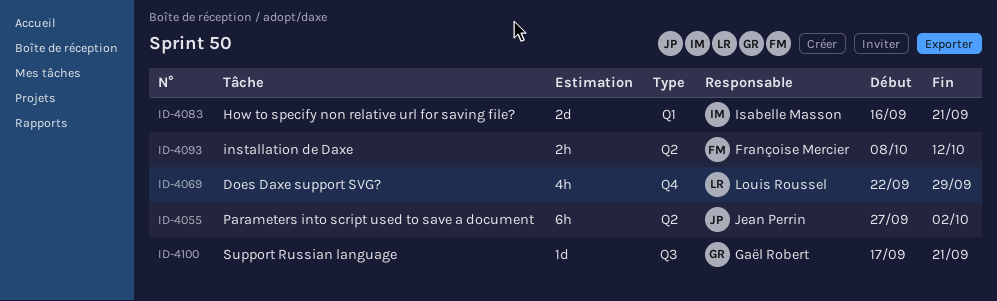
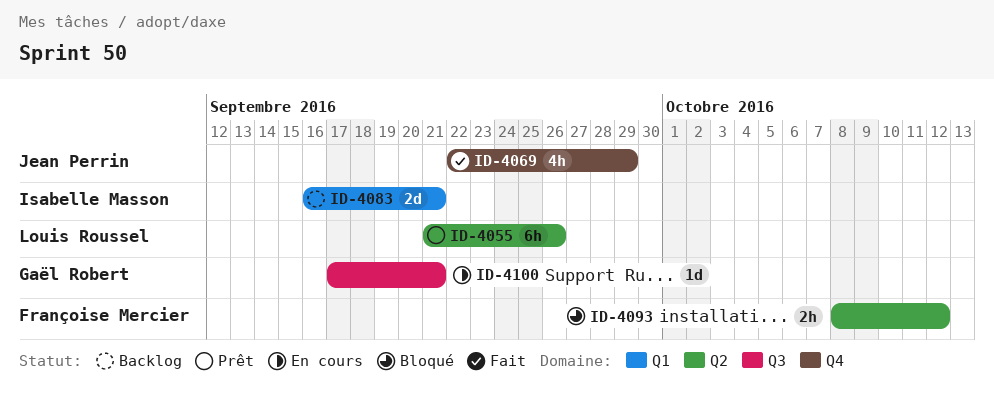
ID-4055, owner: Jean Perrin -> Louis Roussel
ID-4055, start: Sep 27 -> Sep 21
ID-4055, due: Oct 2 -> Sep 26
ID-4069, owner: Louis Roussel -> Jean Perrin

